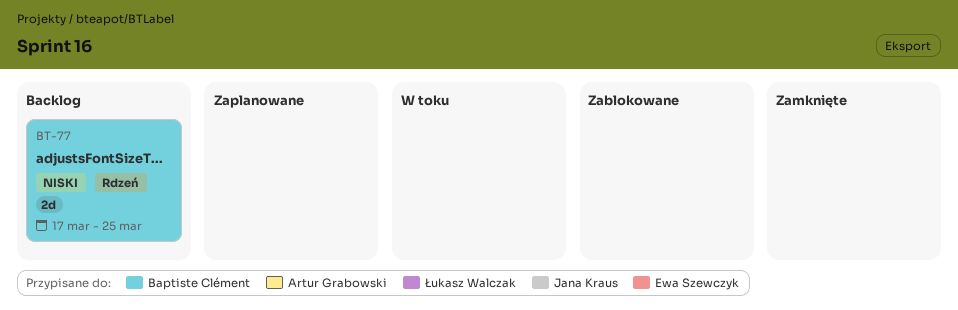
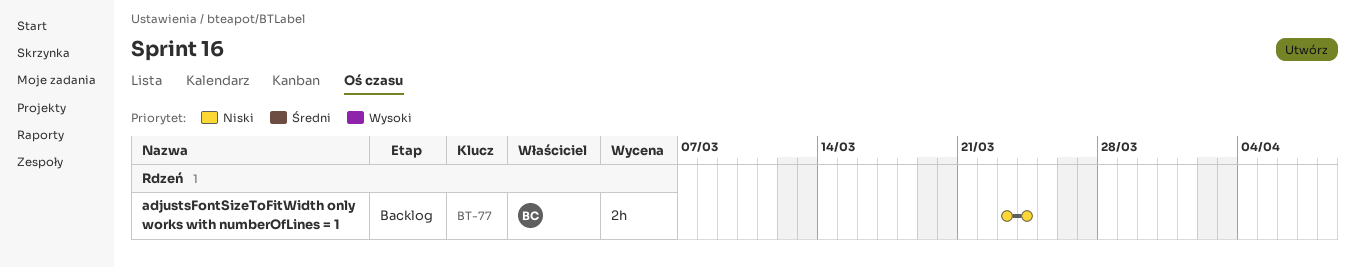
BT-77, estimate: 2d -> 2h
BT-77, start: Mar 17 -> Mar 23
BT-77, due: Mar 25 -> Mar 24

